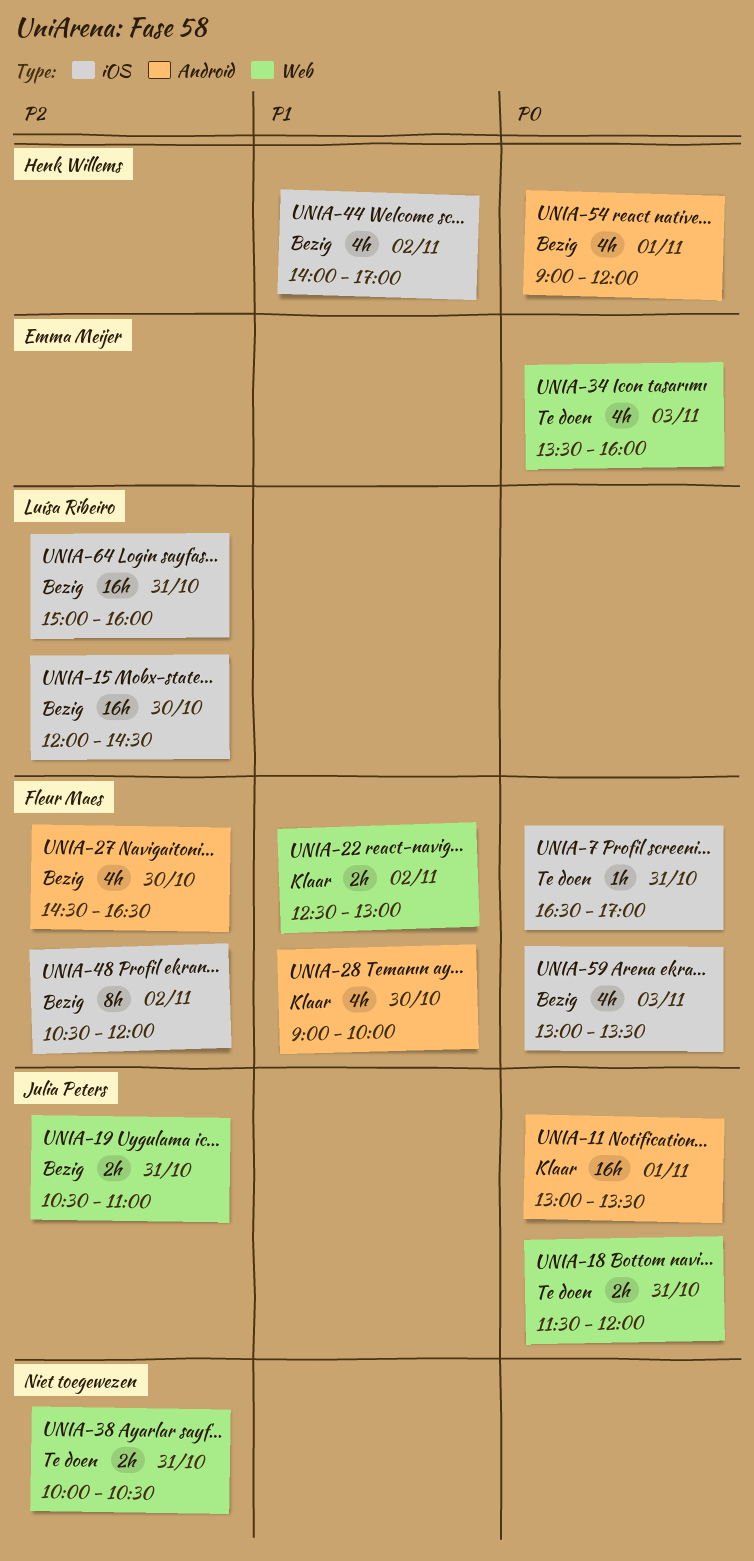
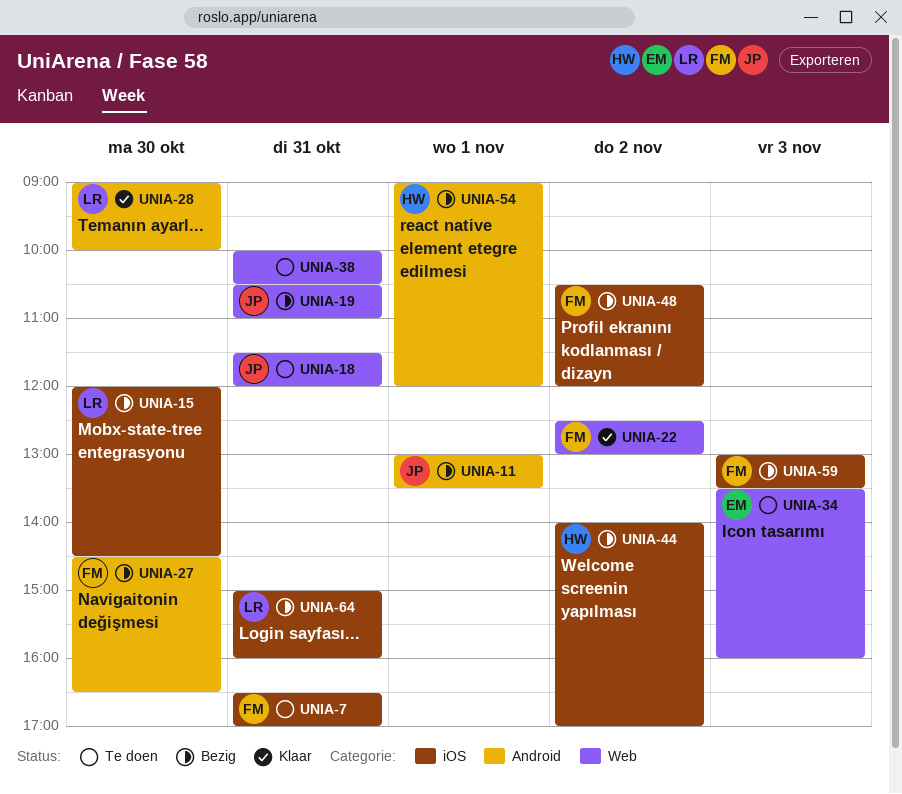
UNIA-11, status: Klaar -> Bezig
UNIA-28, owner: Fleur Maes -> Luísa Ribeiro

